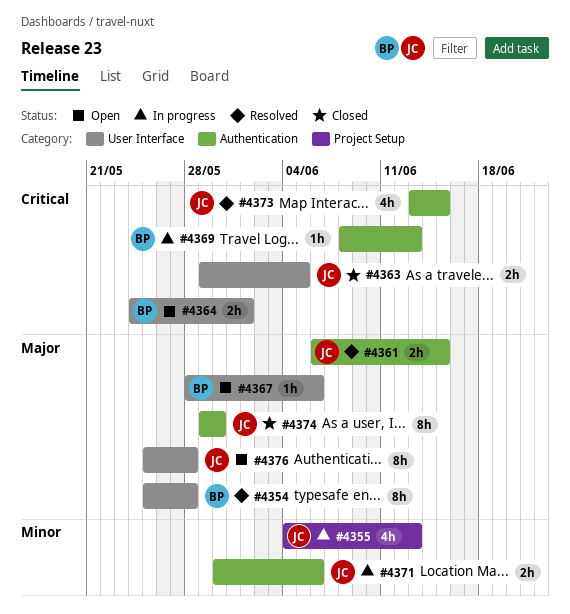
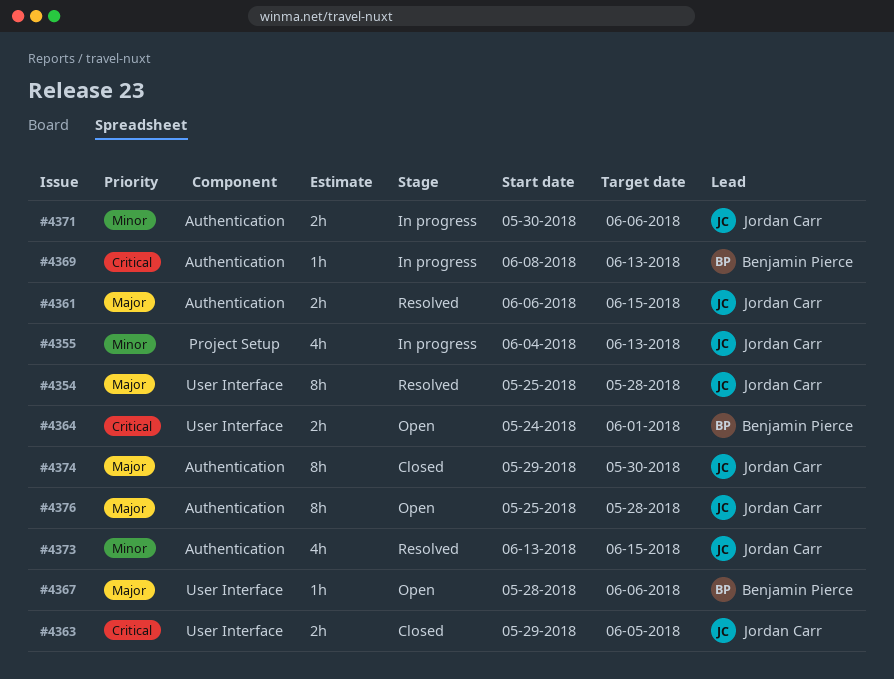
#4354, owner: Benjamin Pierce -> Jordan Carr
#4373, priority: Critical -> Minor
#4376, label: User Interface -> Authentication

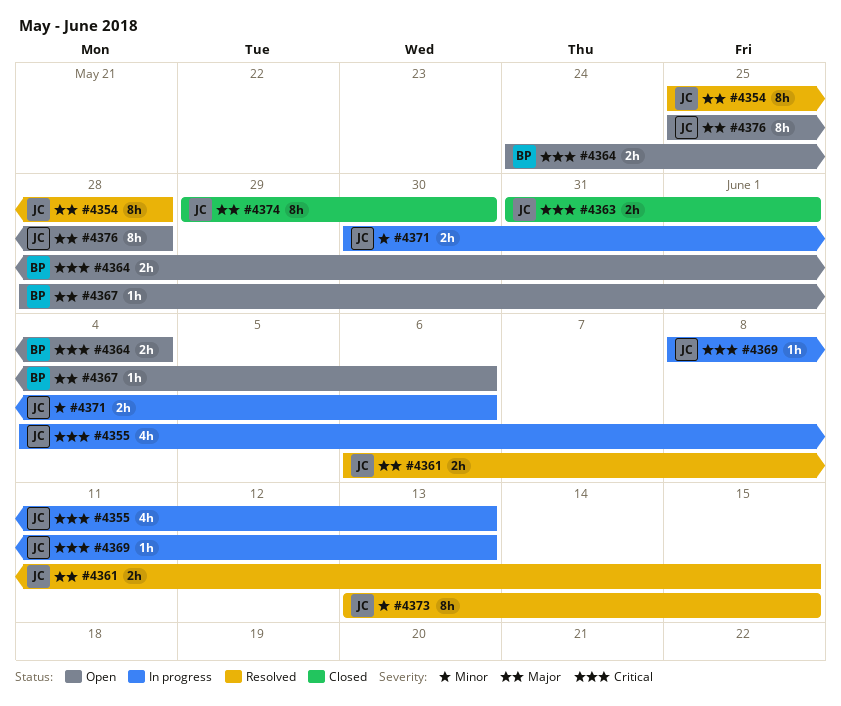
#4355, priority: Minor -> Critical
#4363, start: May 29 -> May 31
#4363, due: Jun 5 -> Jun 1
#4364, due: Jun 1 -> Jun 4
#4369, owner: Benjamin Pierce -> Jordan Carr
#4373, estimate: 4h -> 8h

